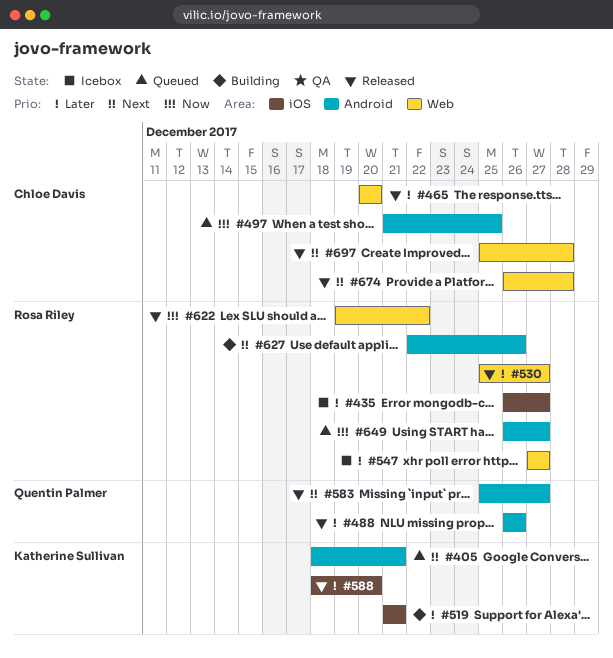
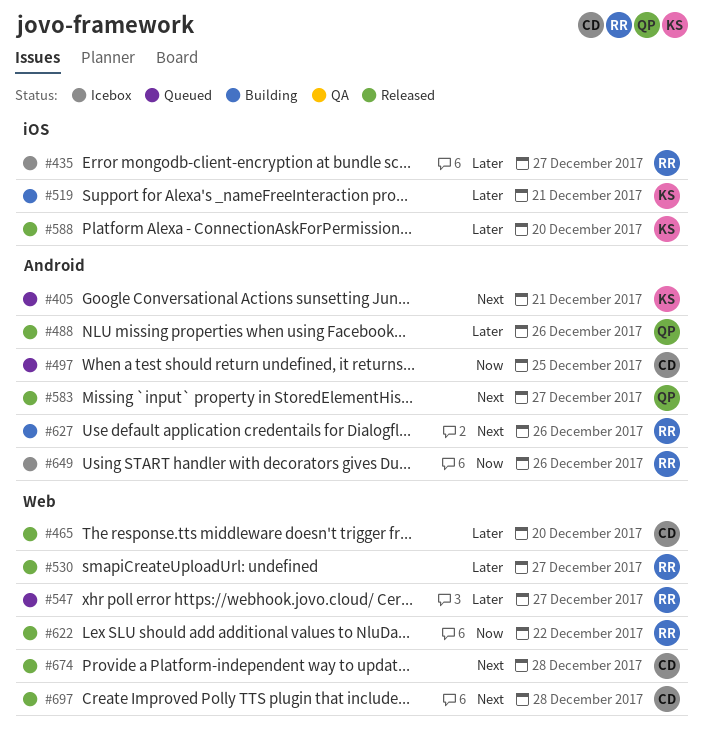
#547, status: Icebox -> Queued
#649, status: Queued -> Icebox
#649, due: Dec 27 -> Dec 26

